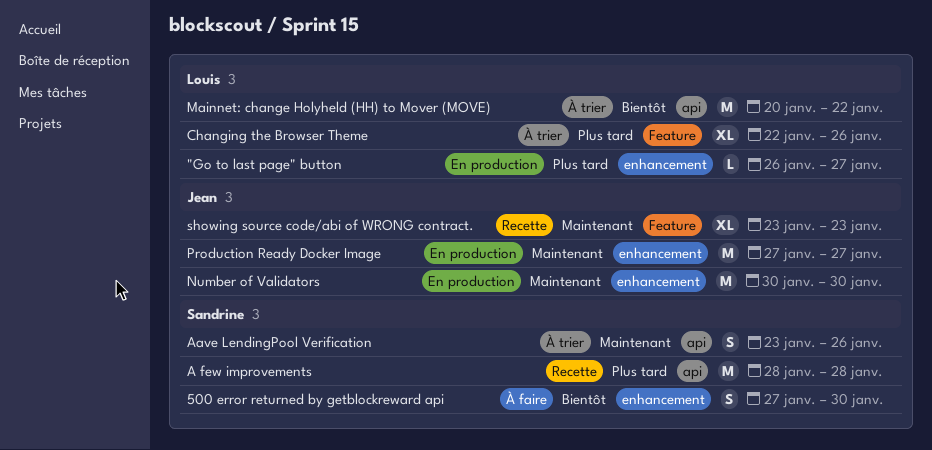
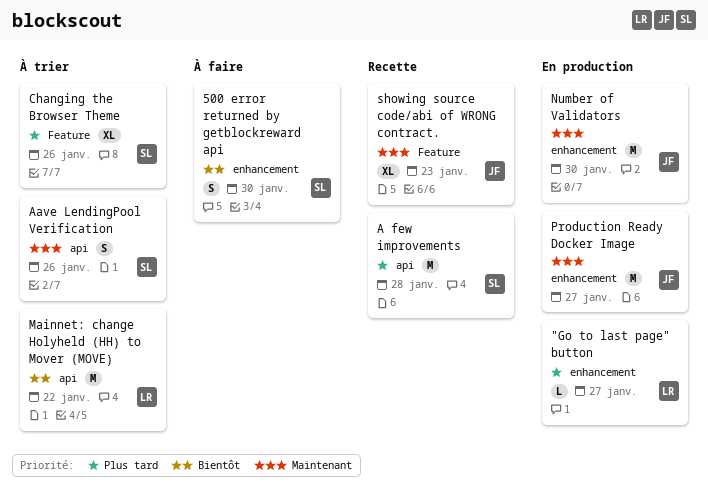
Changing the Browser Theme, owner: Louis -> Sandrine

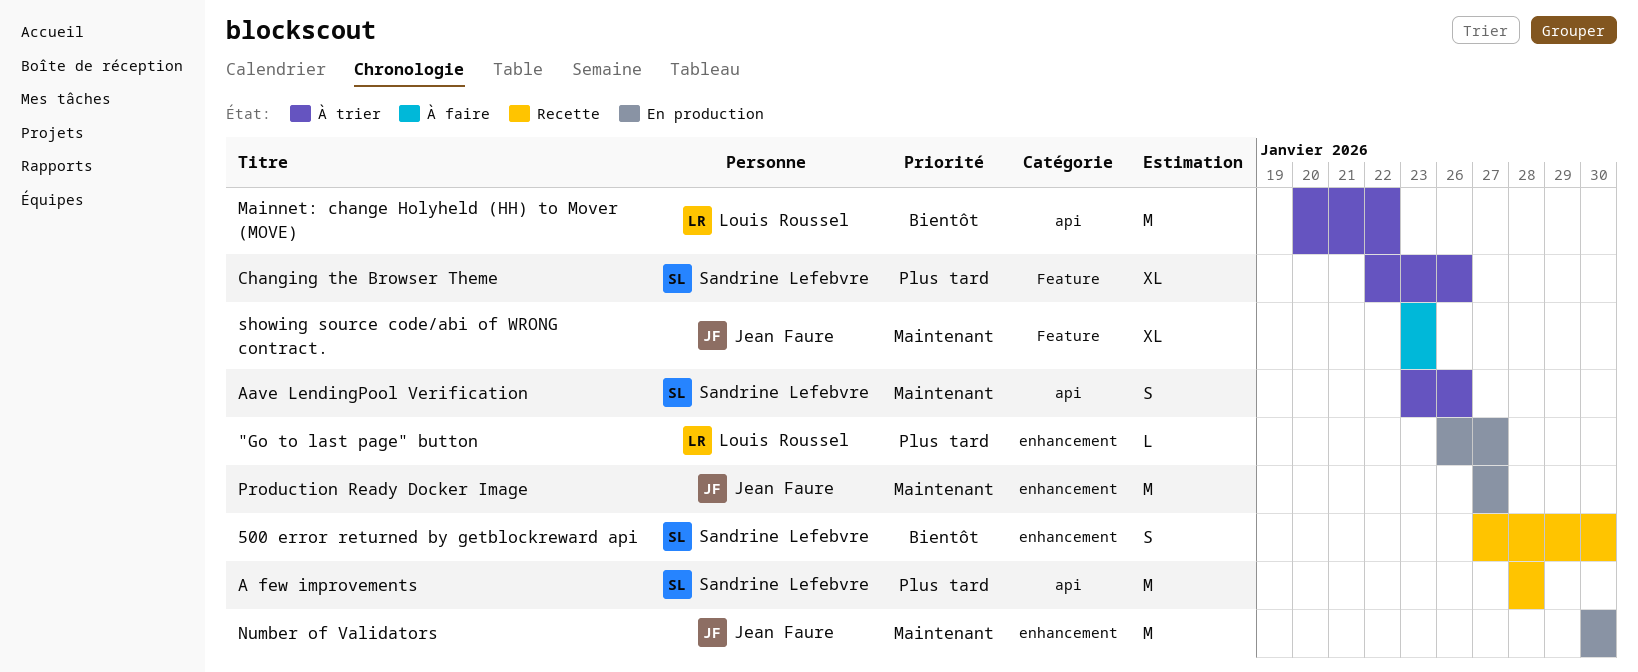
500 error returned by getblockreward api, status: À faire -> Recette
showing source code/abi of WRONG contract., status: Recette -> À faire

